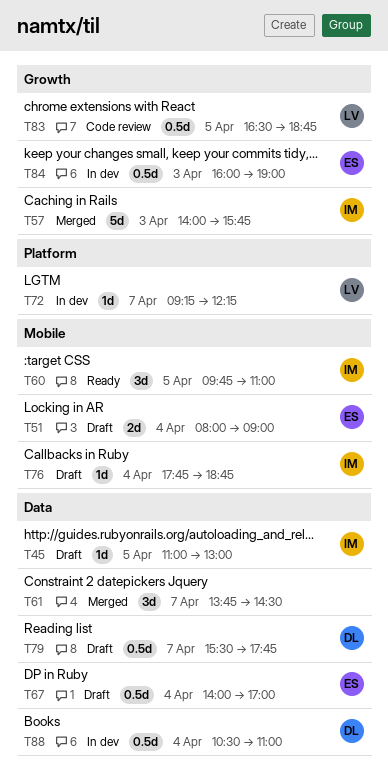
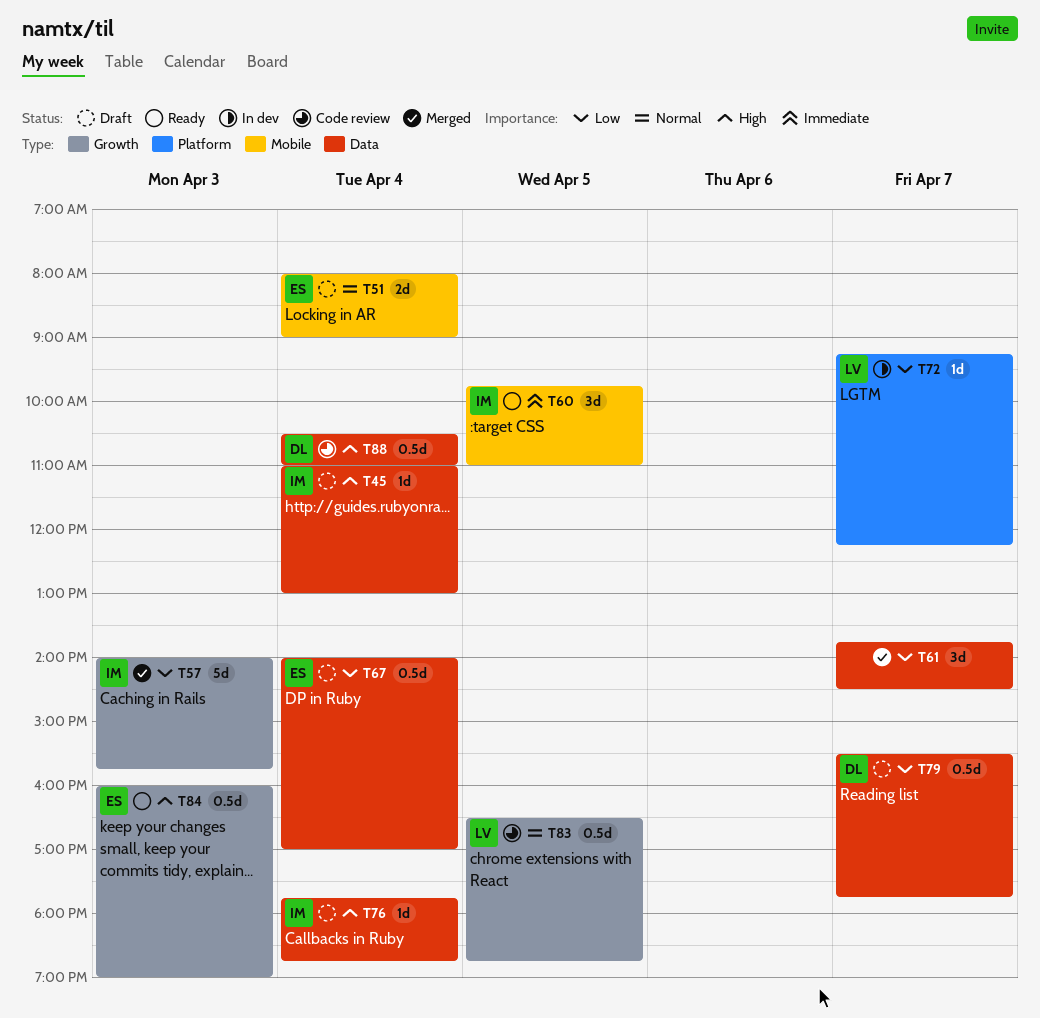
T45, day: Apr 5 -> Apr 4
T76, label: Mobile -> Data
T84, status: In dev -> Ready
T88, status: In dev -> Code review

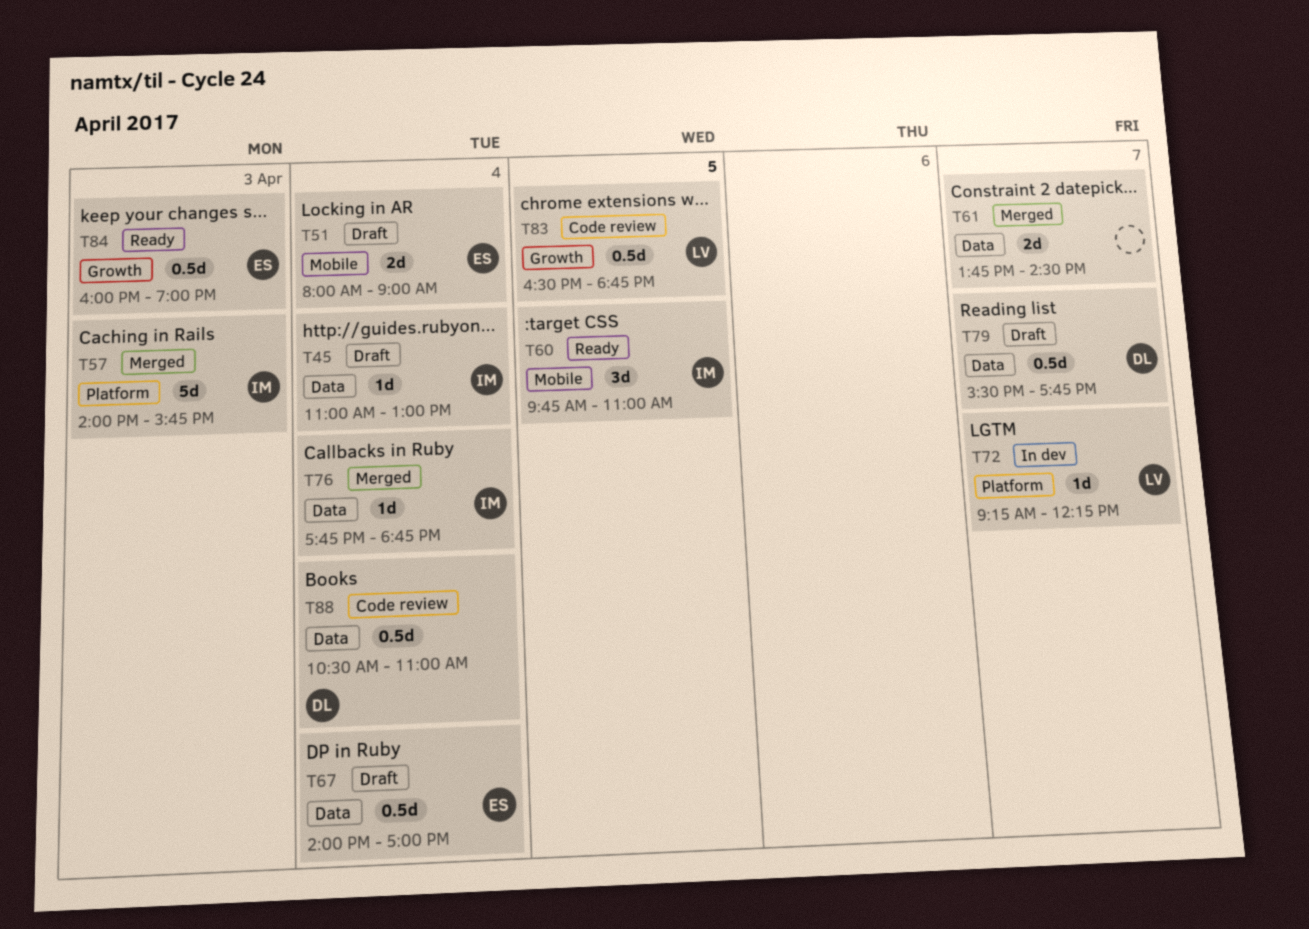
T57, label: Growth -> Platform
T61, estimate: 3d -> 2d
T76, status: Draft -> Merged

